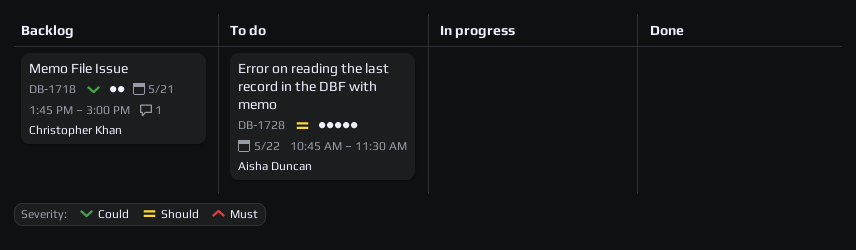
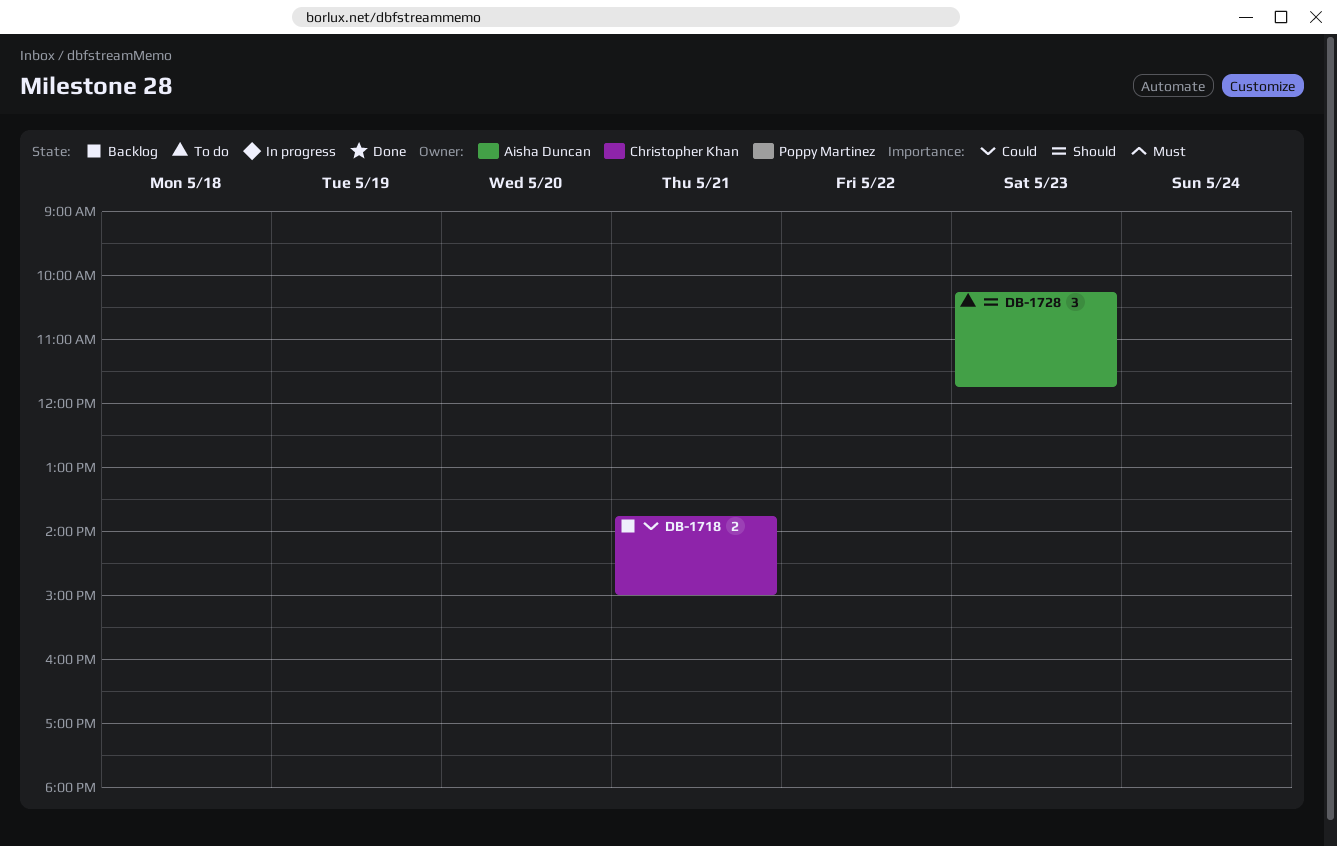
DB-1728, estimate: 5 -> 3
DB-1728, day: May 22 -> May 23
DB-1728, begins: 10:45 -> 10:15
DB-1728, ends: 11:30 -> 11:45

